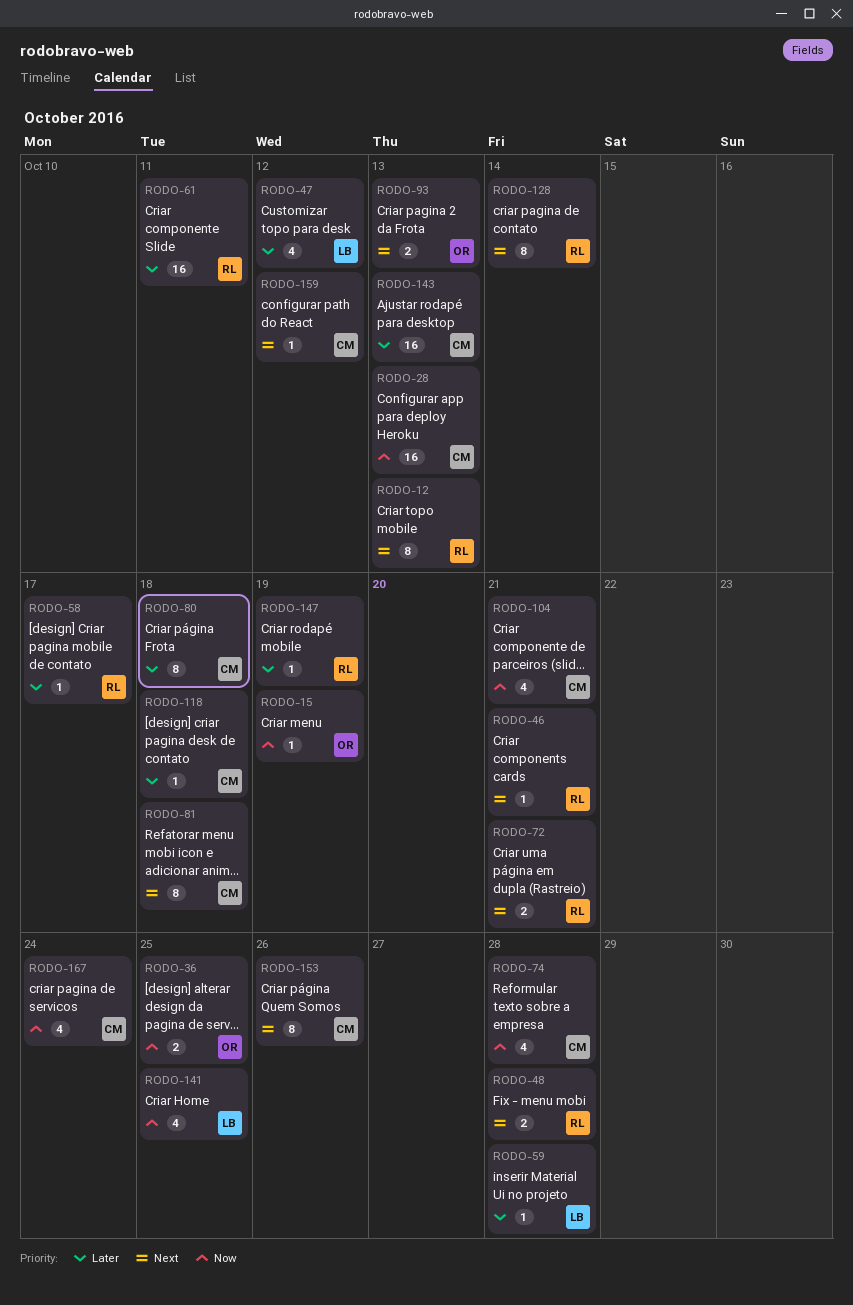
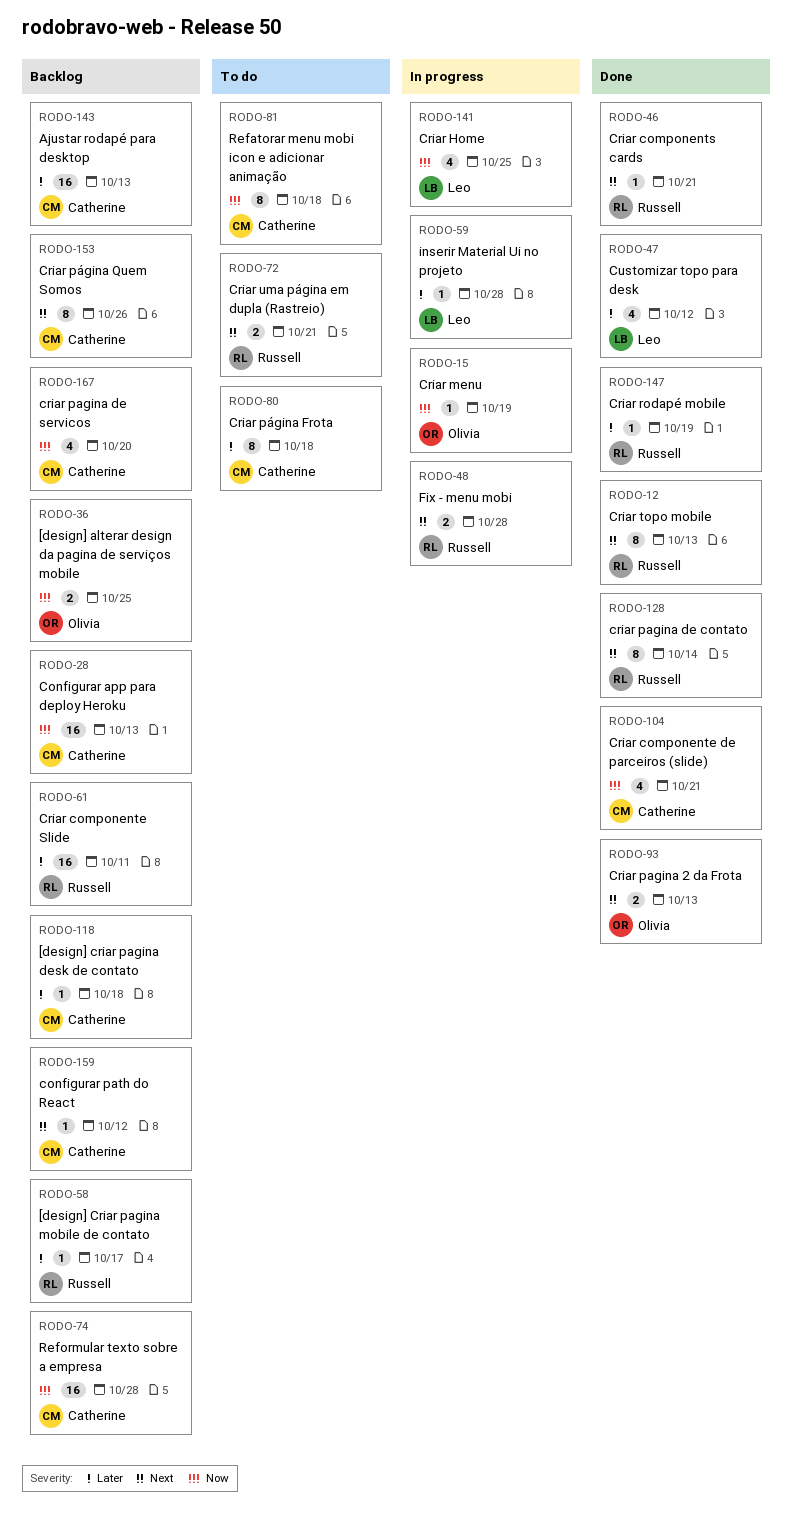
RODO-74, estimate: 4 -> 16
RODO-81, priority: Next -> Now
RODO-167, due: Oct 24 -> Oct 20

